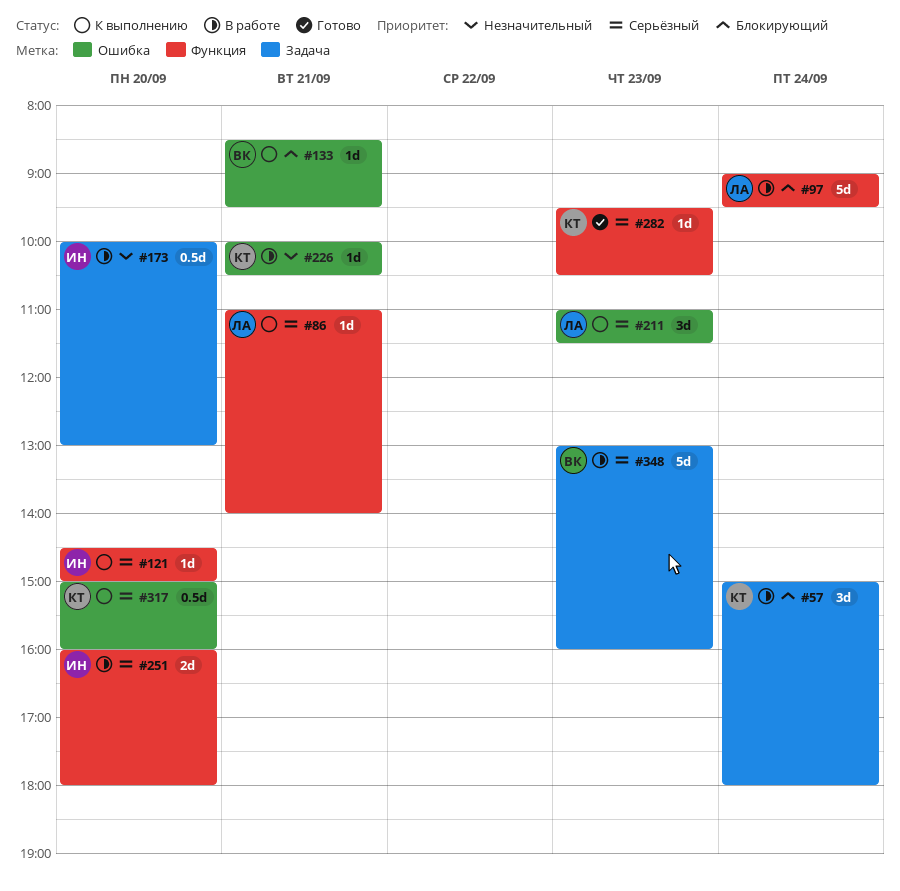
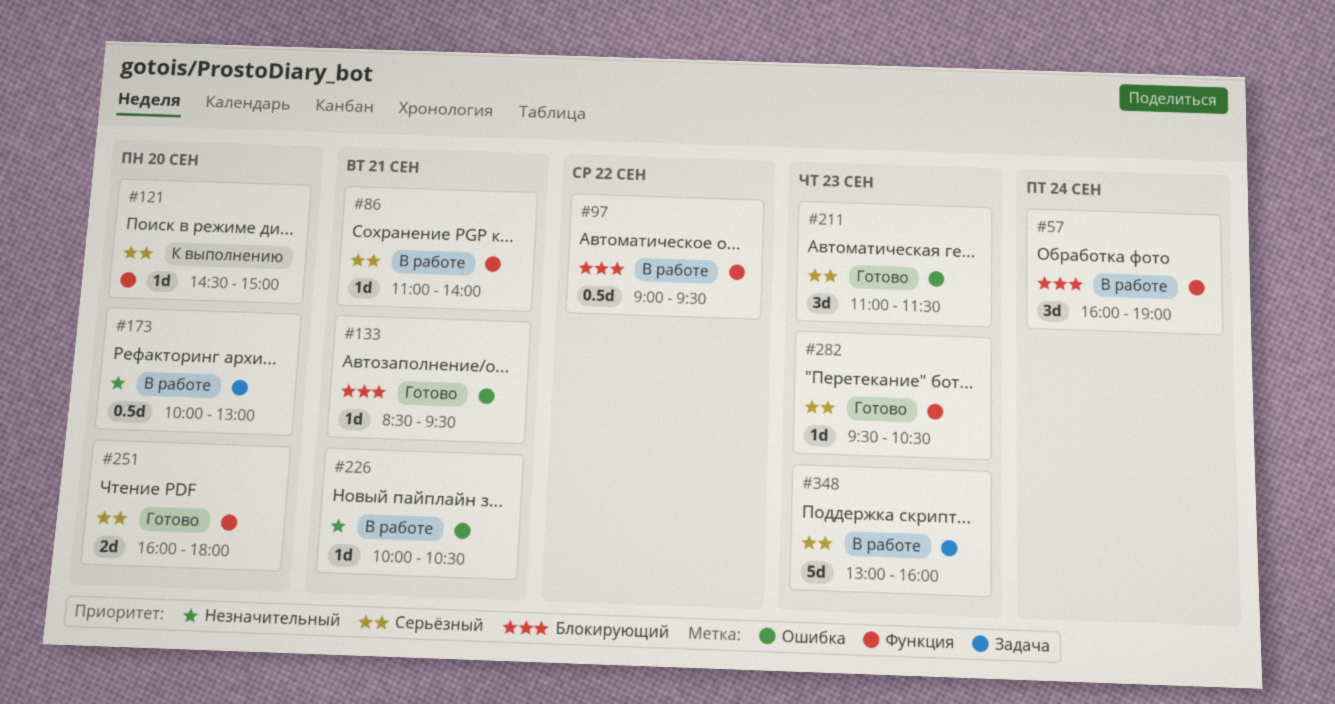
#57, label: Задача -> Функция
#57, begins: 15:00 -> 16:00
#57, ends: 18:00 -> 19:00
#86, status: К выполнению -> В работе
#97, estimate: 5d -> 0.5d
#97, day: Sep 24 -> Sep 22
#133, status: К выполнению -> Готово
#211, status: К выполнению -> Готово
#251, status: В работе -> Готово
#317: present -> none

